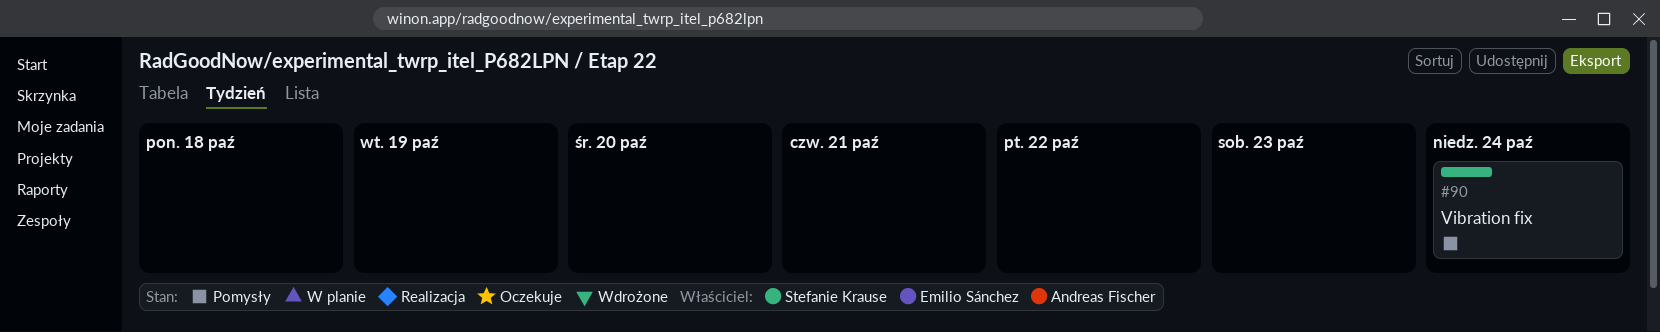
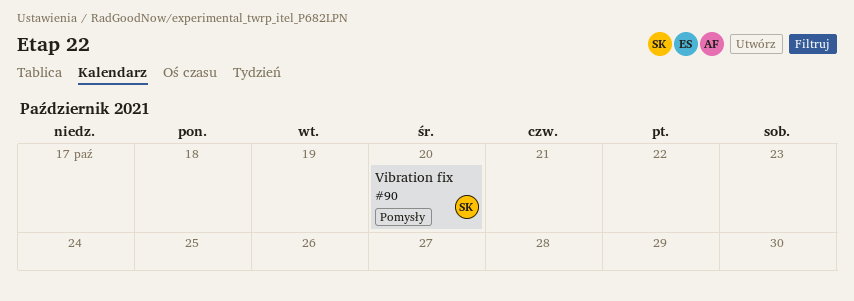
#90, due: Oct 24 -> Oct 20

